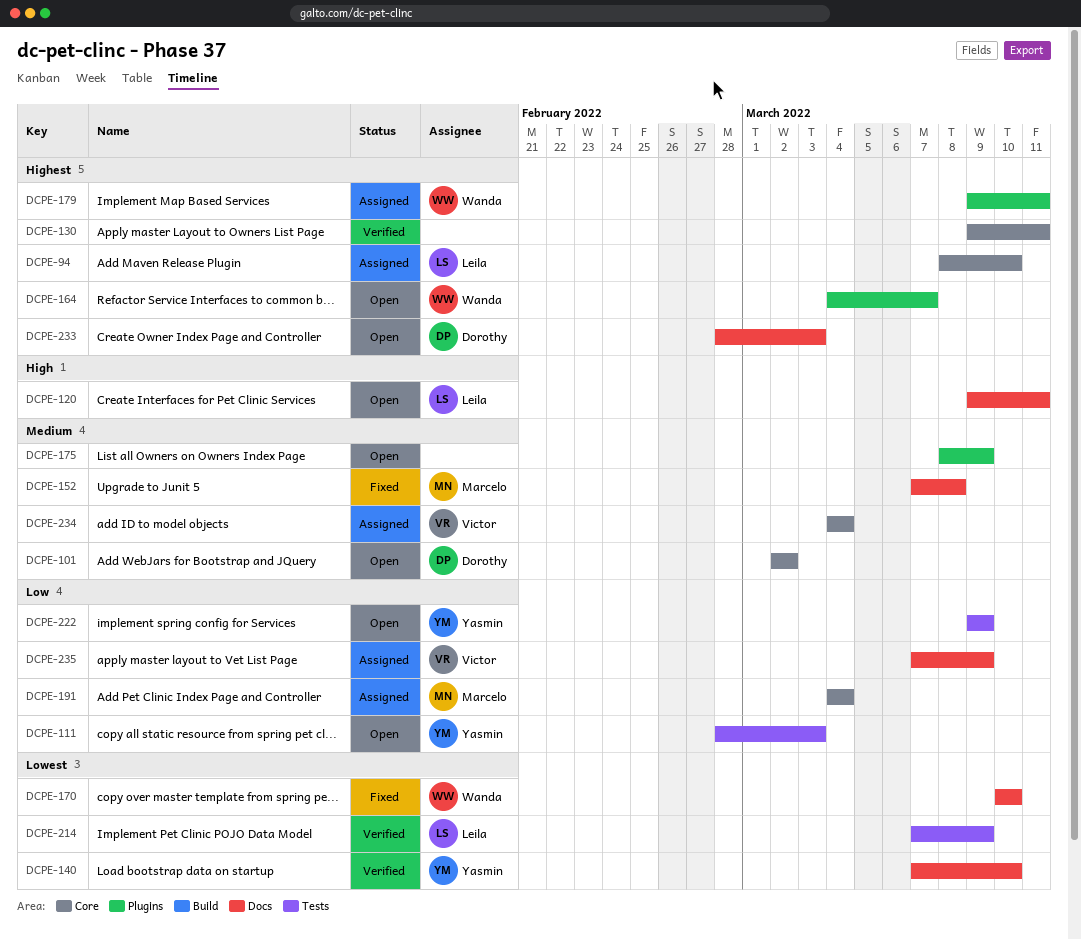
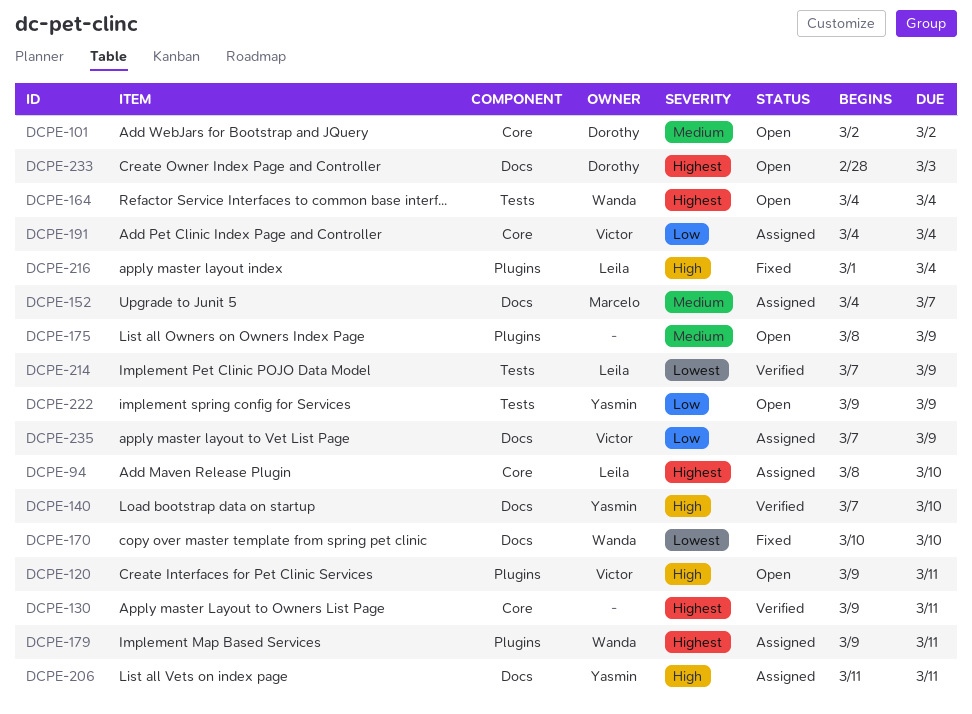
DCPE-111: present -> none
DCPE-120, owner: Leila -> Victor
DCPE-120, label: Docs -> Plugins
DCPE-140, priority: Lowest -> High
DCPE-152, status: Fixed -> Assigned
DCPE-152, start: Mar 7 -> Mar 4
DCPE-152, due: Mar 8 -> Mar 7
DCPE-164, label: Plugins -> Tests
DCPE-164, due: Mar 7 -> Mar 4
DCPE-191, owner: Marcelo -> Victor
DCPE-206: none -> present
DCPE-216: none -> present
DCPE-234: present -> none

